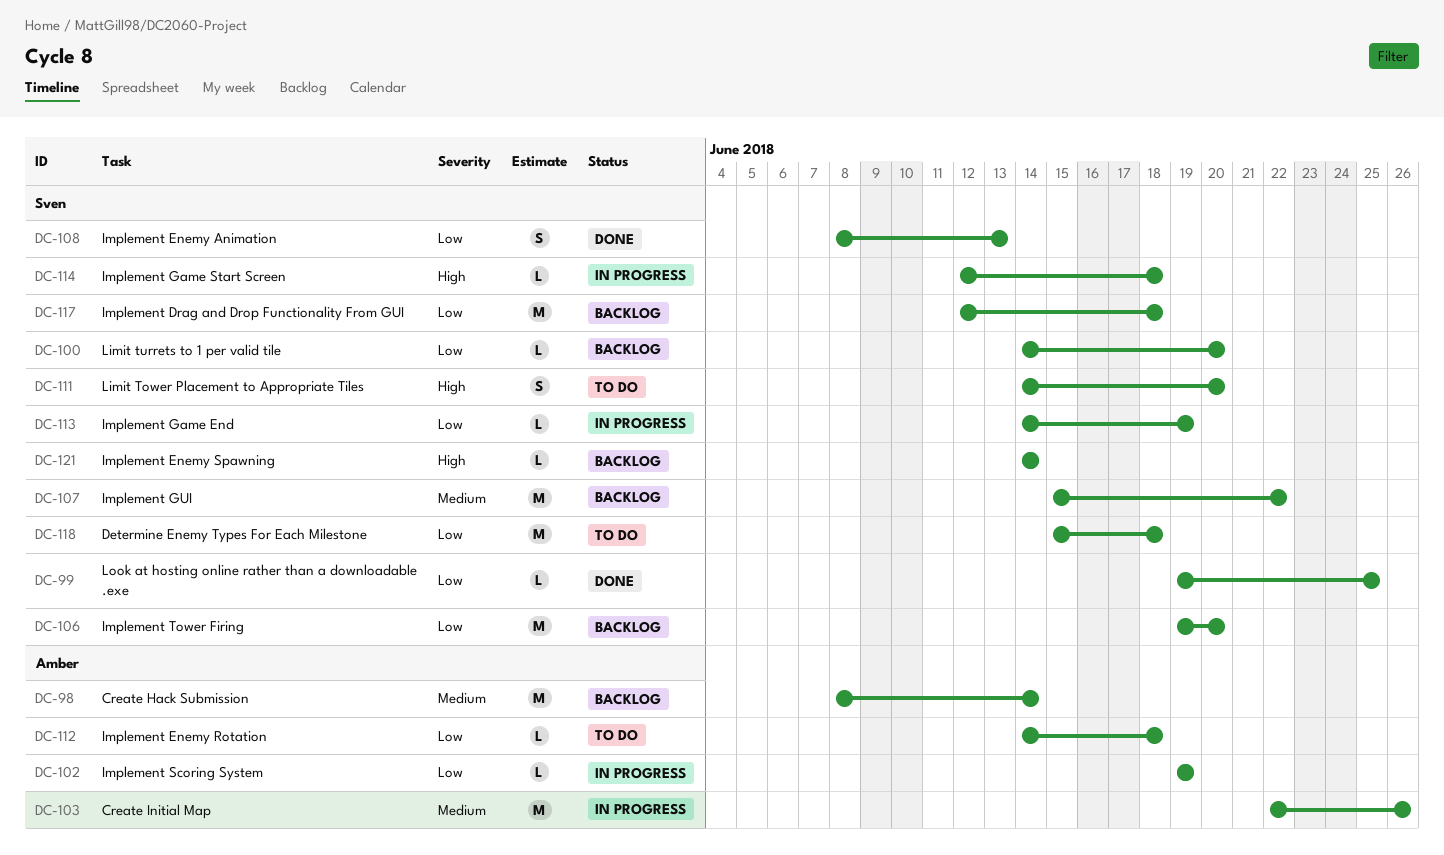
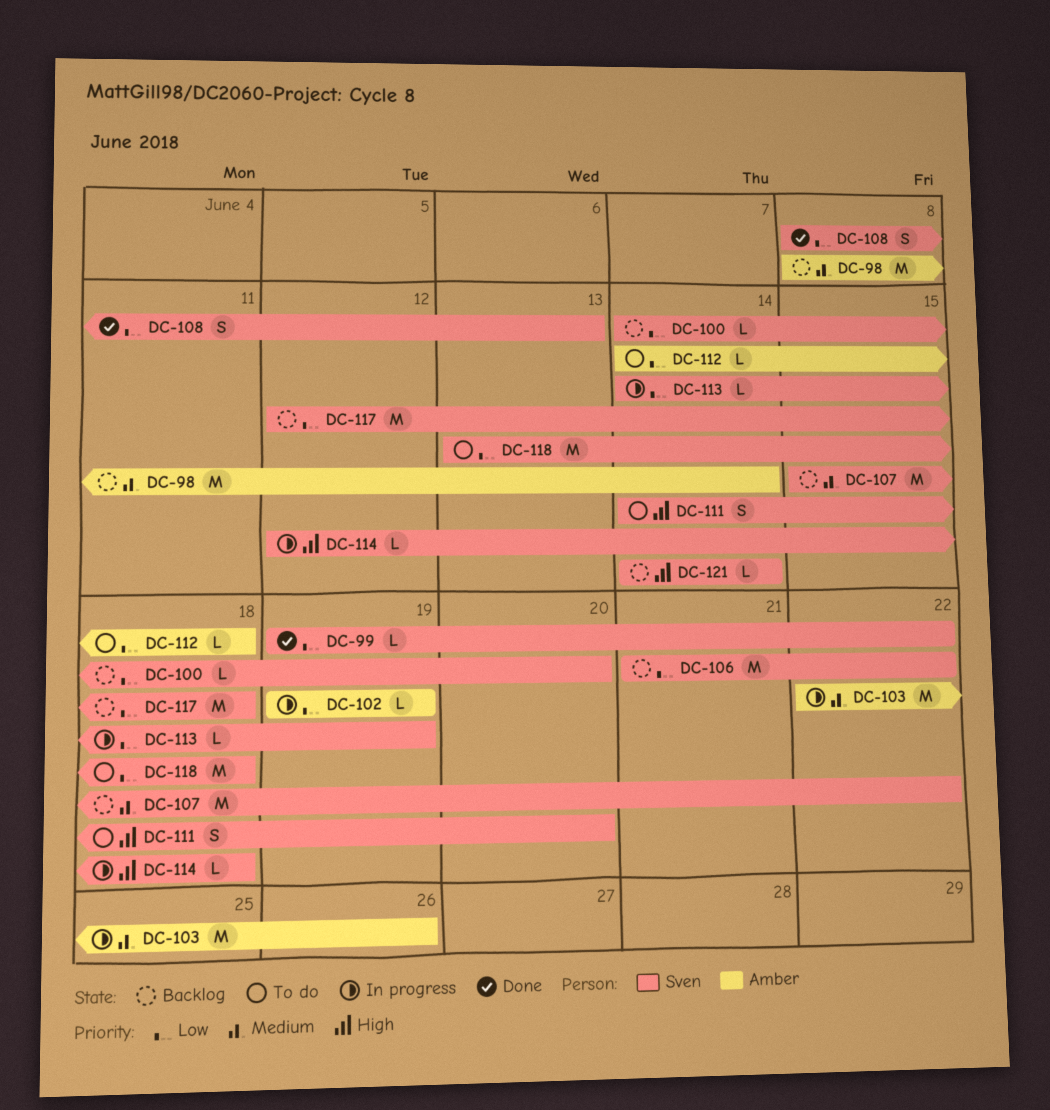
DC-99, due: Jun 25 -> Jun 22
DC-106, start: Jun 19 -> Jun 21
DC-106, due: Jun 20 -> Jun 22
DC-118, start: Jun 15 -> Jun 13

